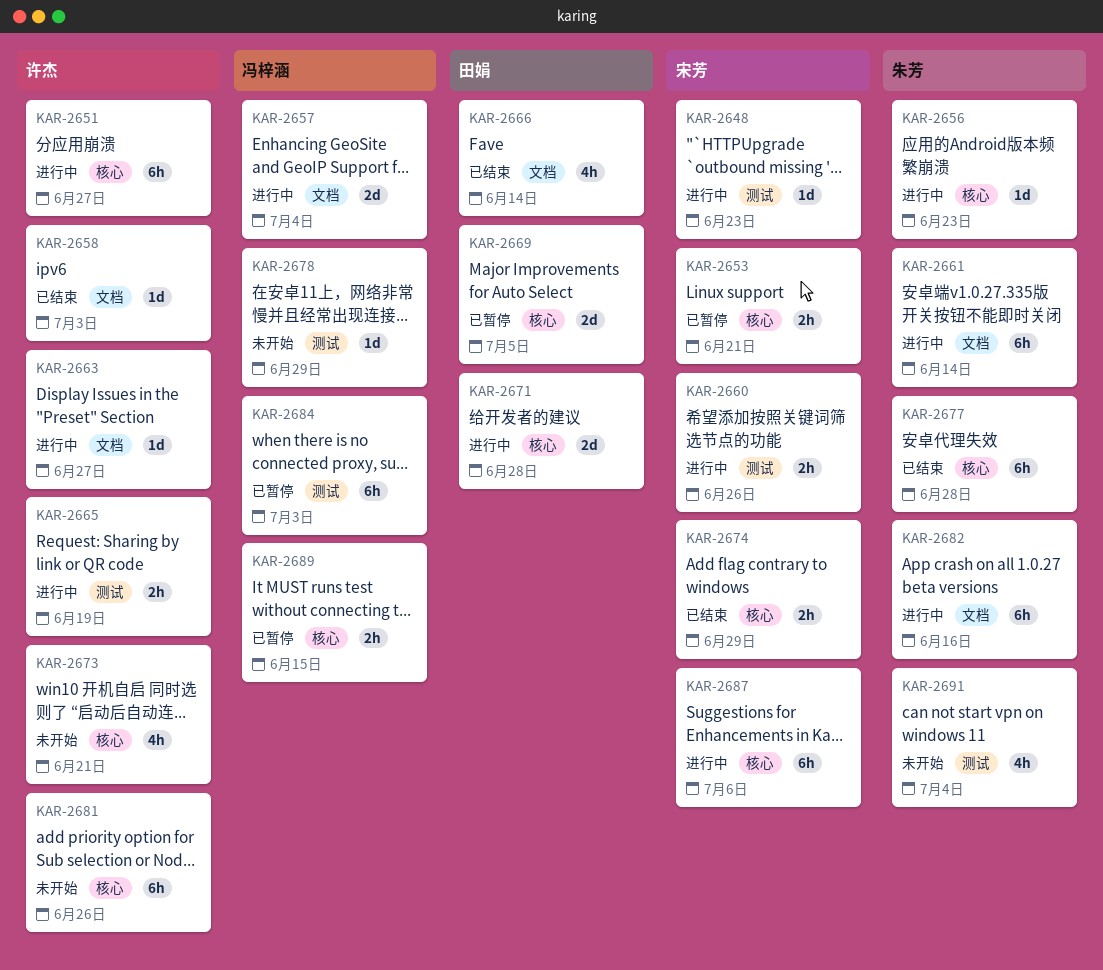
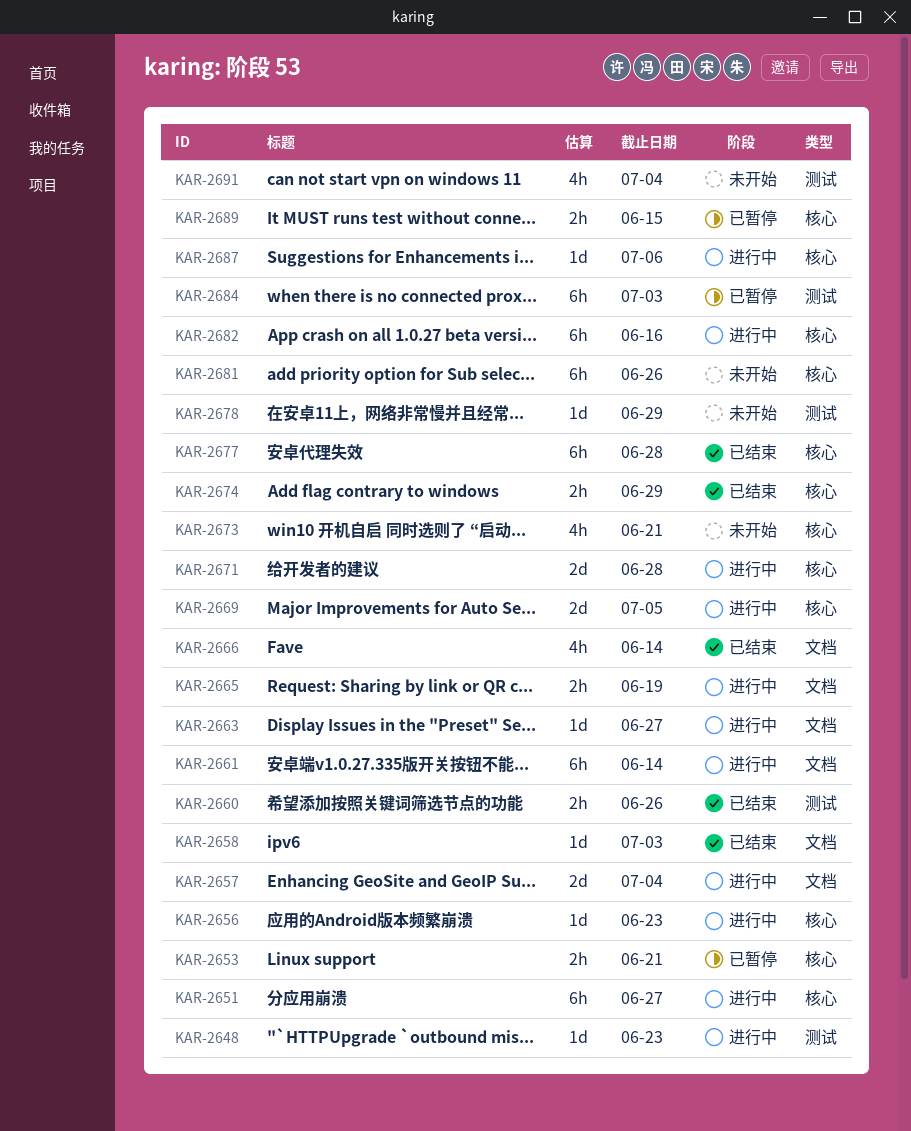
KAR-2660, status: 进行中 -> 已结束
KAR-2665, label: 测试 -> 文档
KAR-2669, status: 已暂停 -> 进行中
KAR-2682, label: 文档 -> 核心
KAR-2687, estimate: 6h -> 1d

